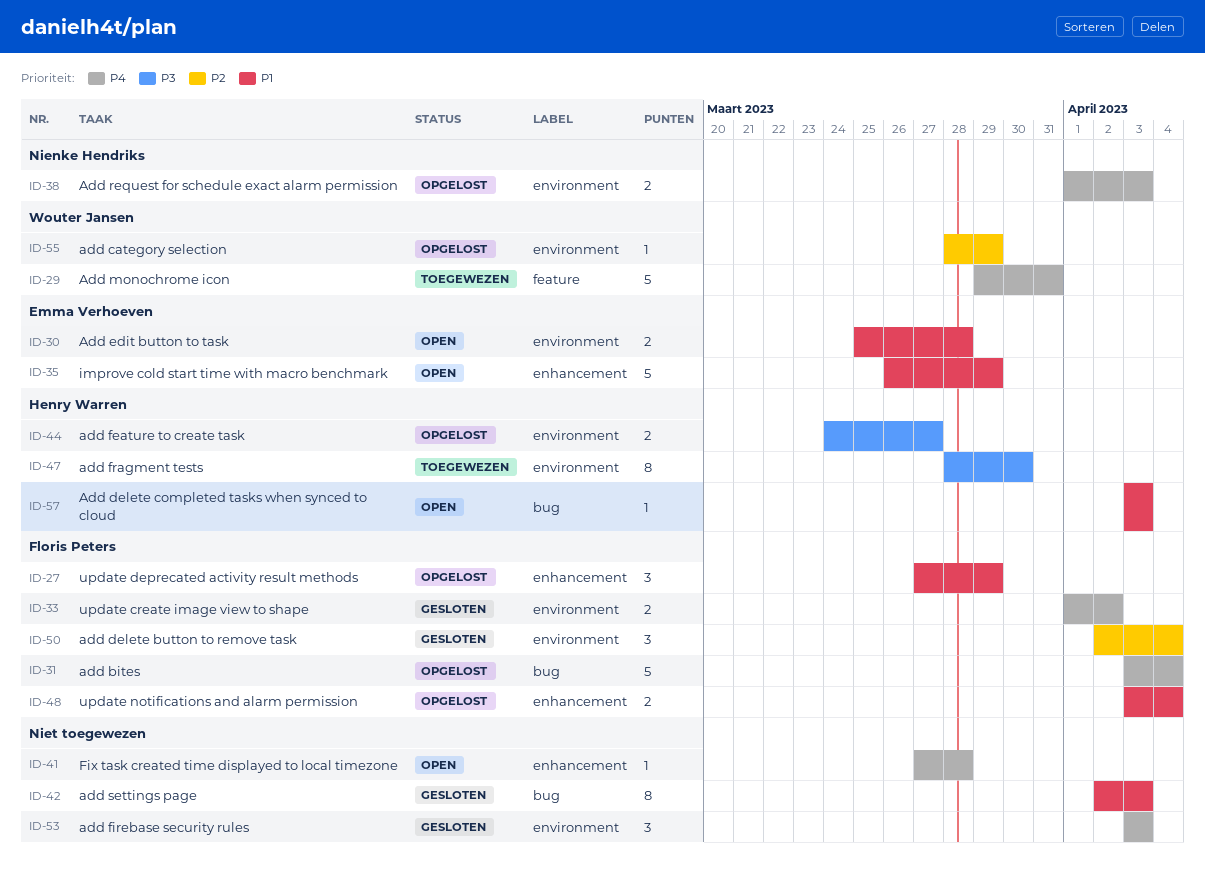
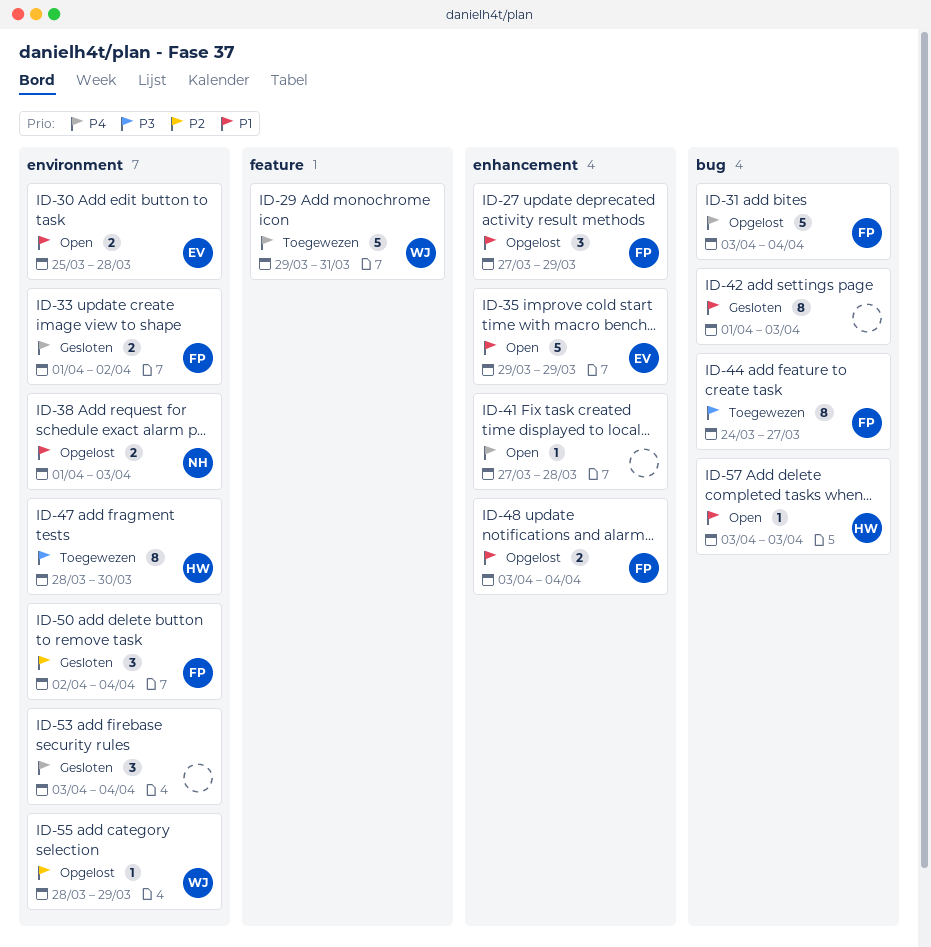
ID-35, start: Mar 26 -> Mar 29
ID-38, priority: P4 -> P1
ID-42, start: Apr 2 -> Apr 1
ID-44, status: Opgelost -> Toegewezen
ID-44, owner: Henry Warren -> Floris Peters
ID-44, label: environment -> bug
ID-44, estimate: 2 -> 8
ID-53, due: Apr 3 -> Apr 4

